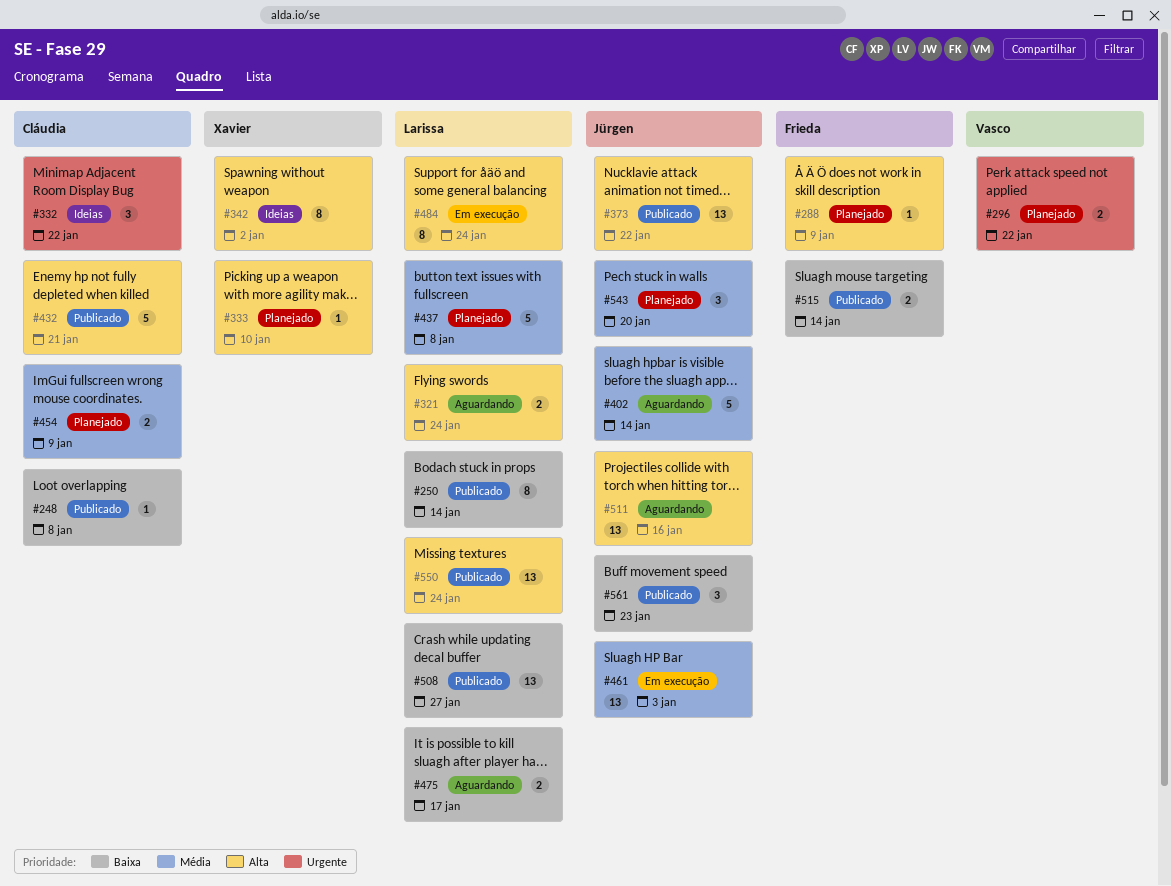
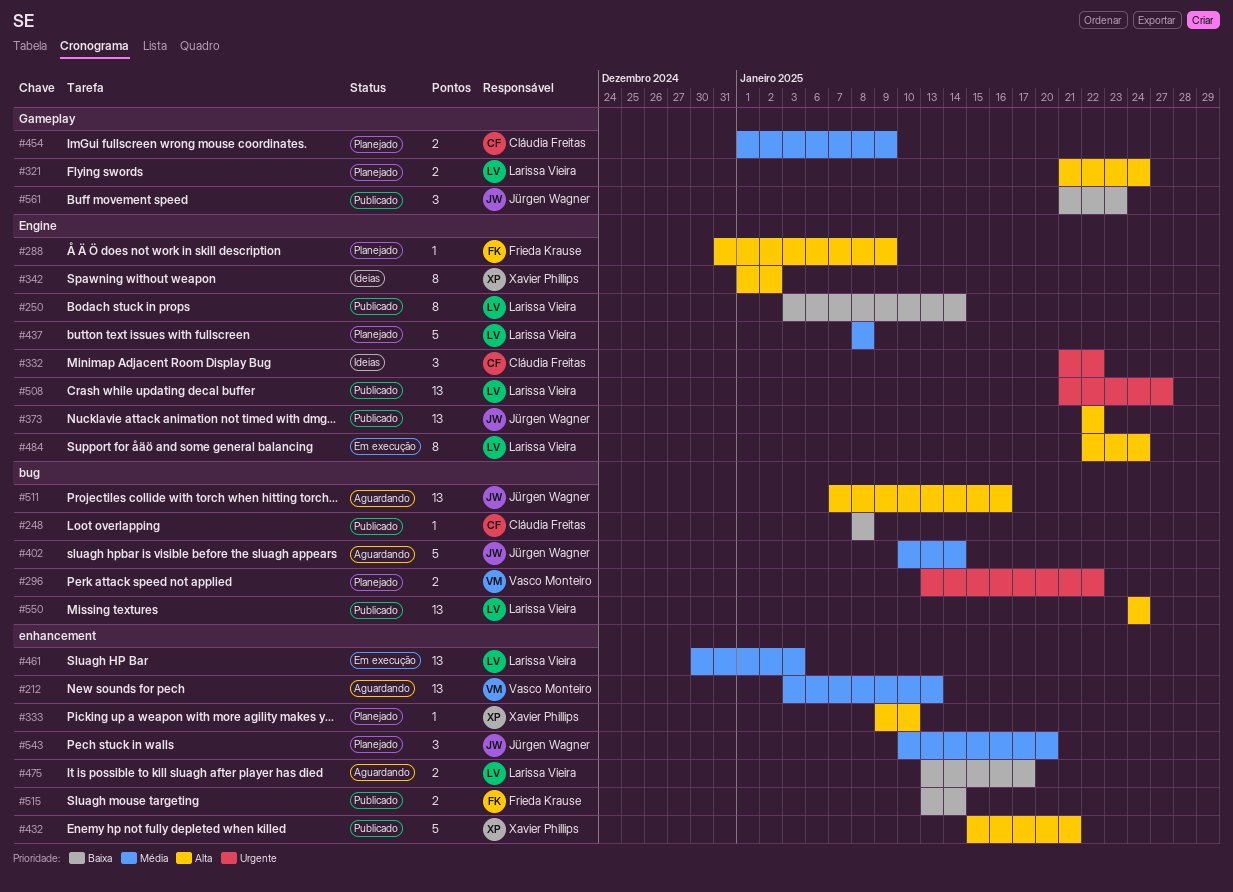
#212: none -> present
#321, status: Aguardando -> Planejado
#432, owner: Cláudia Freitas -> Xavier Phillips
#461, owner: Jürgen Wagner -> Larissa Vieira
#508, priority: Baixa -> Urgente

